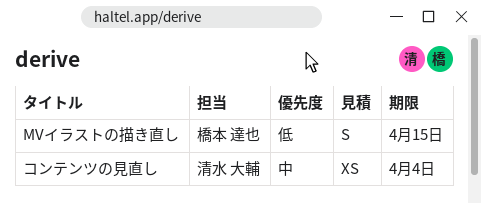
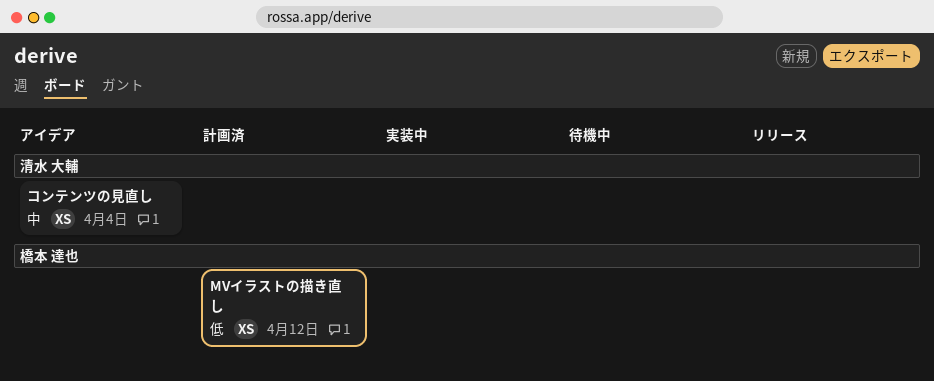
MVイラストの描き直し, estimate: S -> XS
MVイラストの描き直し, due: Apr 15 -> Apr 12

